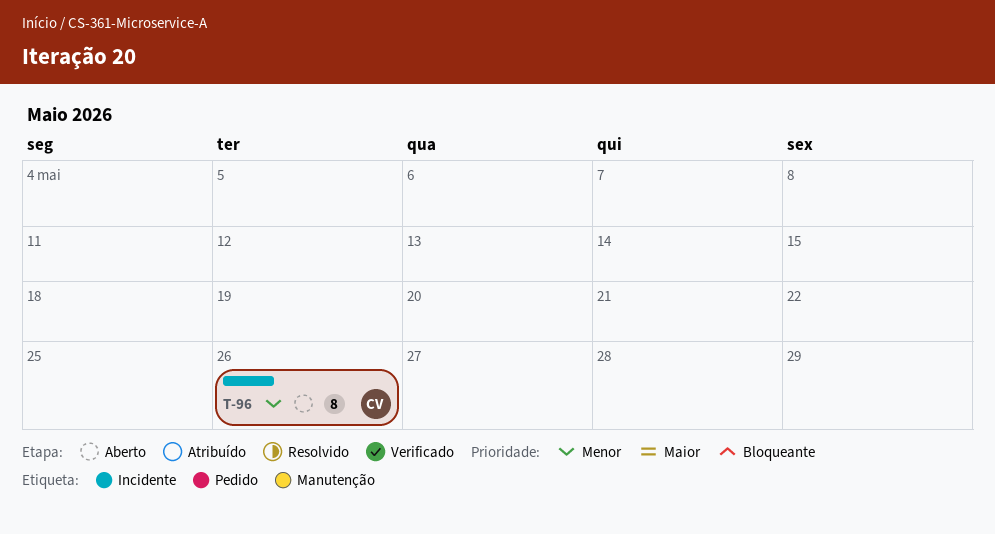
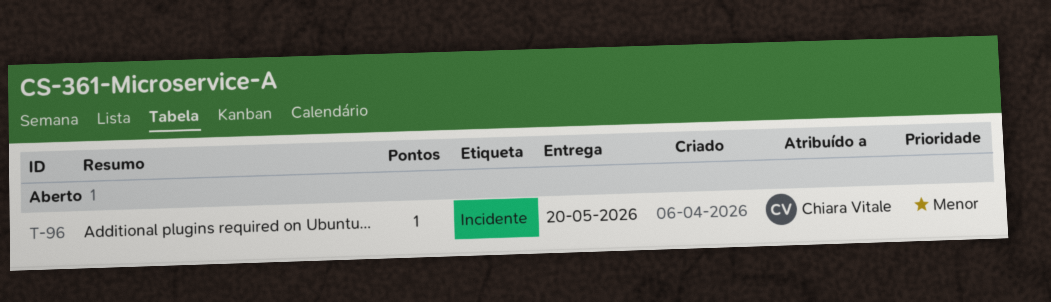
T-96, estimate: 8 -> 1
T-96, due: May 26 -> May 20

